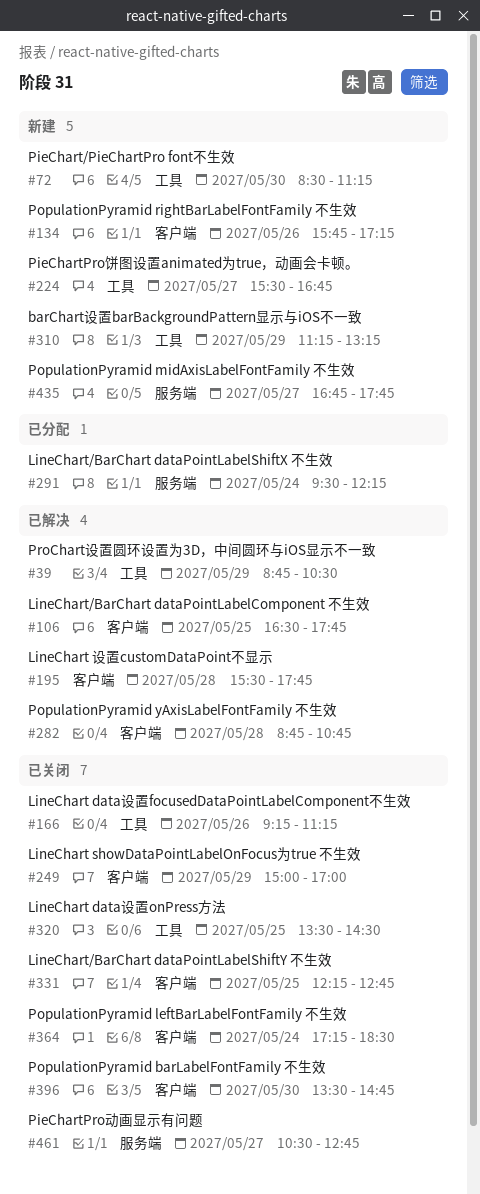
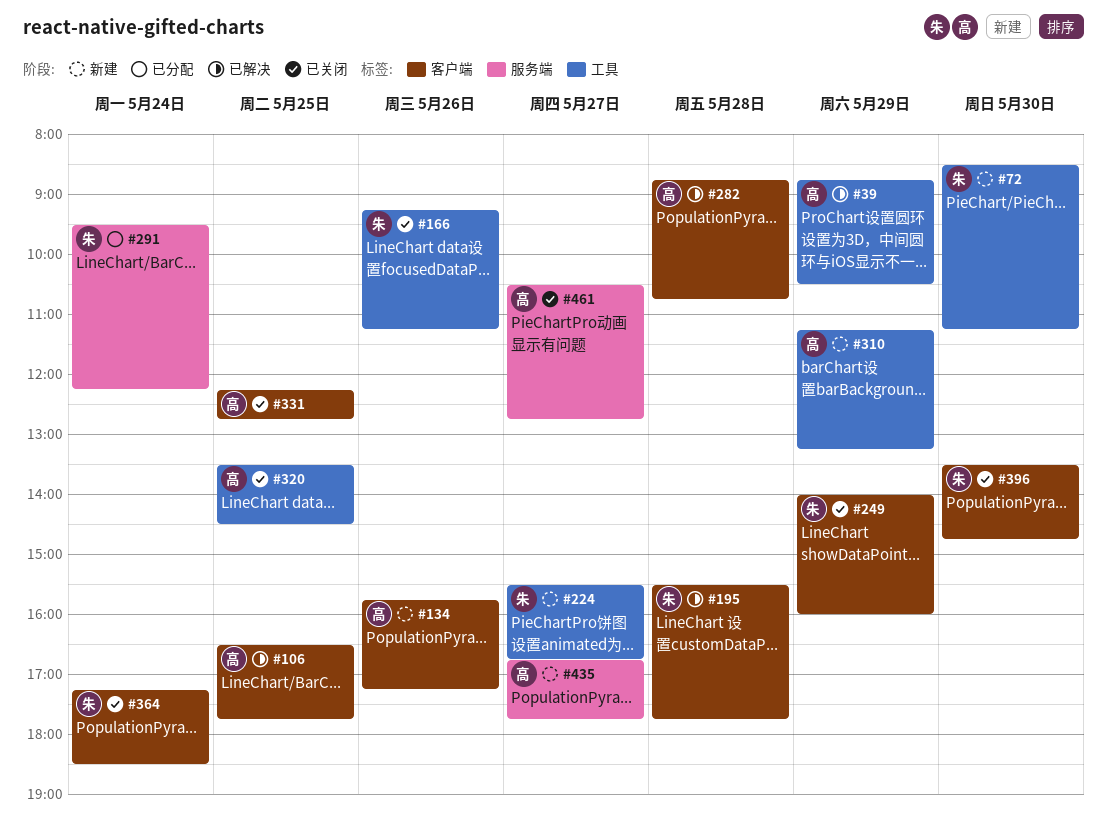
#249, begins: 15:00 -> 14:00
#249, ends: 17:00 -> 16:00

